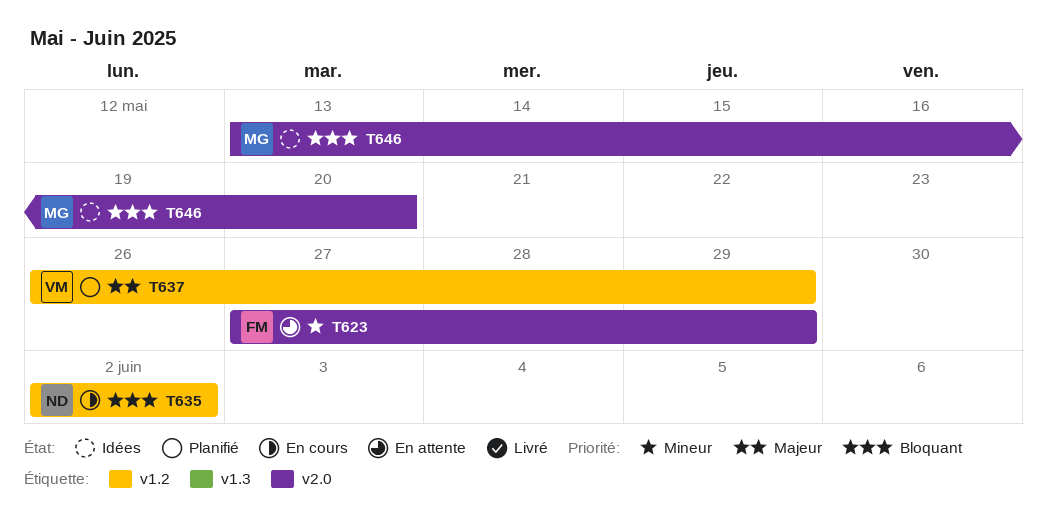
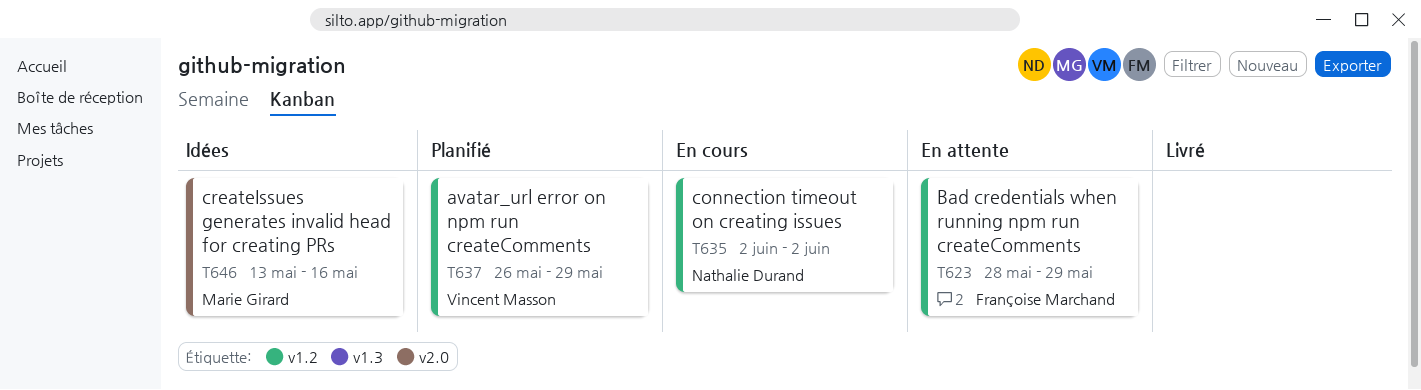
T623, label: v2.0 -> v1.2
T623, start: May 27 -> May 28
T646, due: May 20 -> May 16

